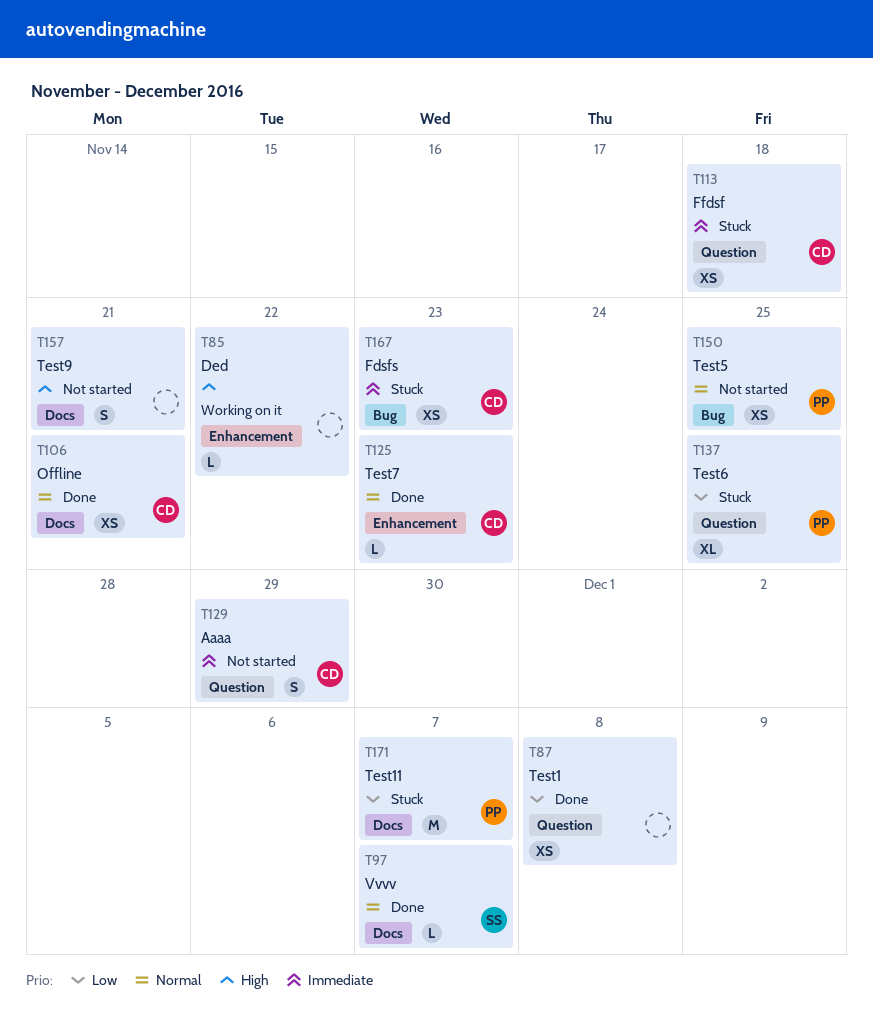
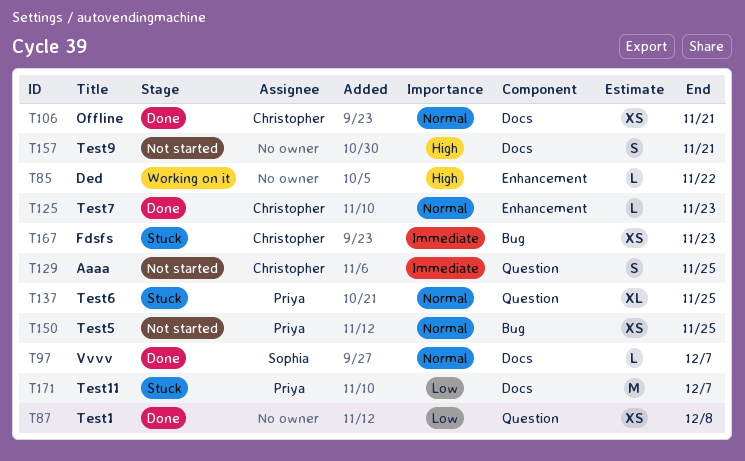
T113: present -> none
T129, due: Nov 29 -> Nov 25
T137, priority: Low -> Normal

